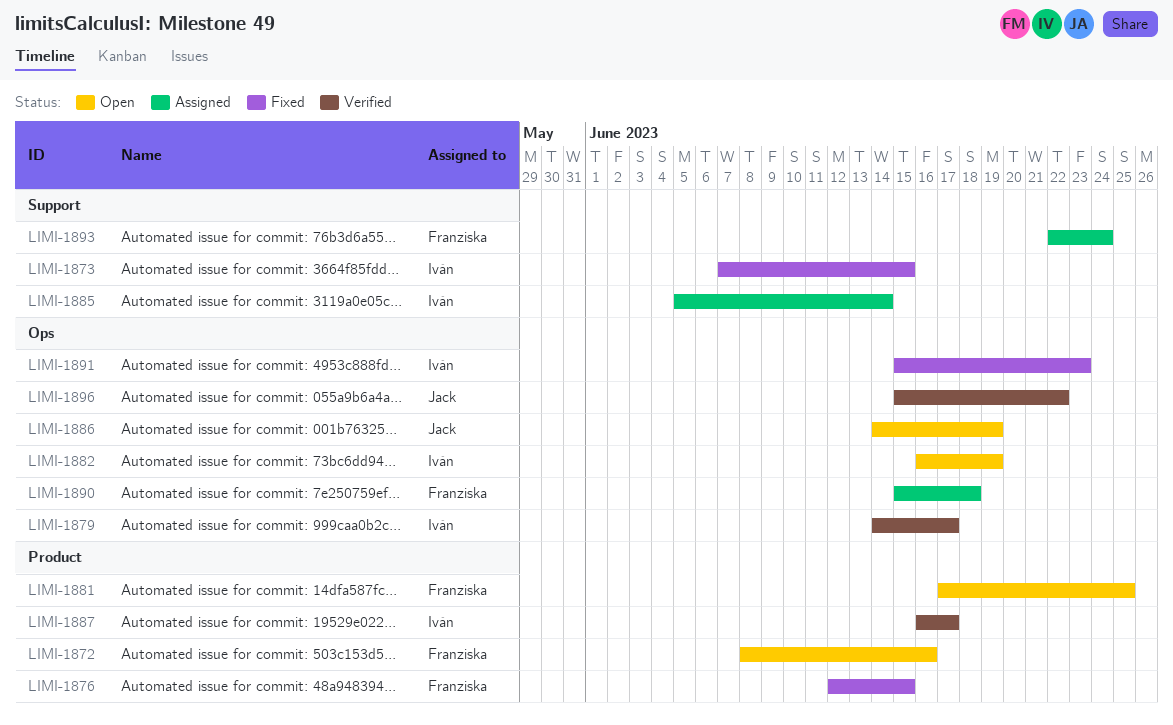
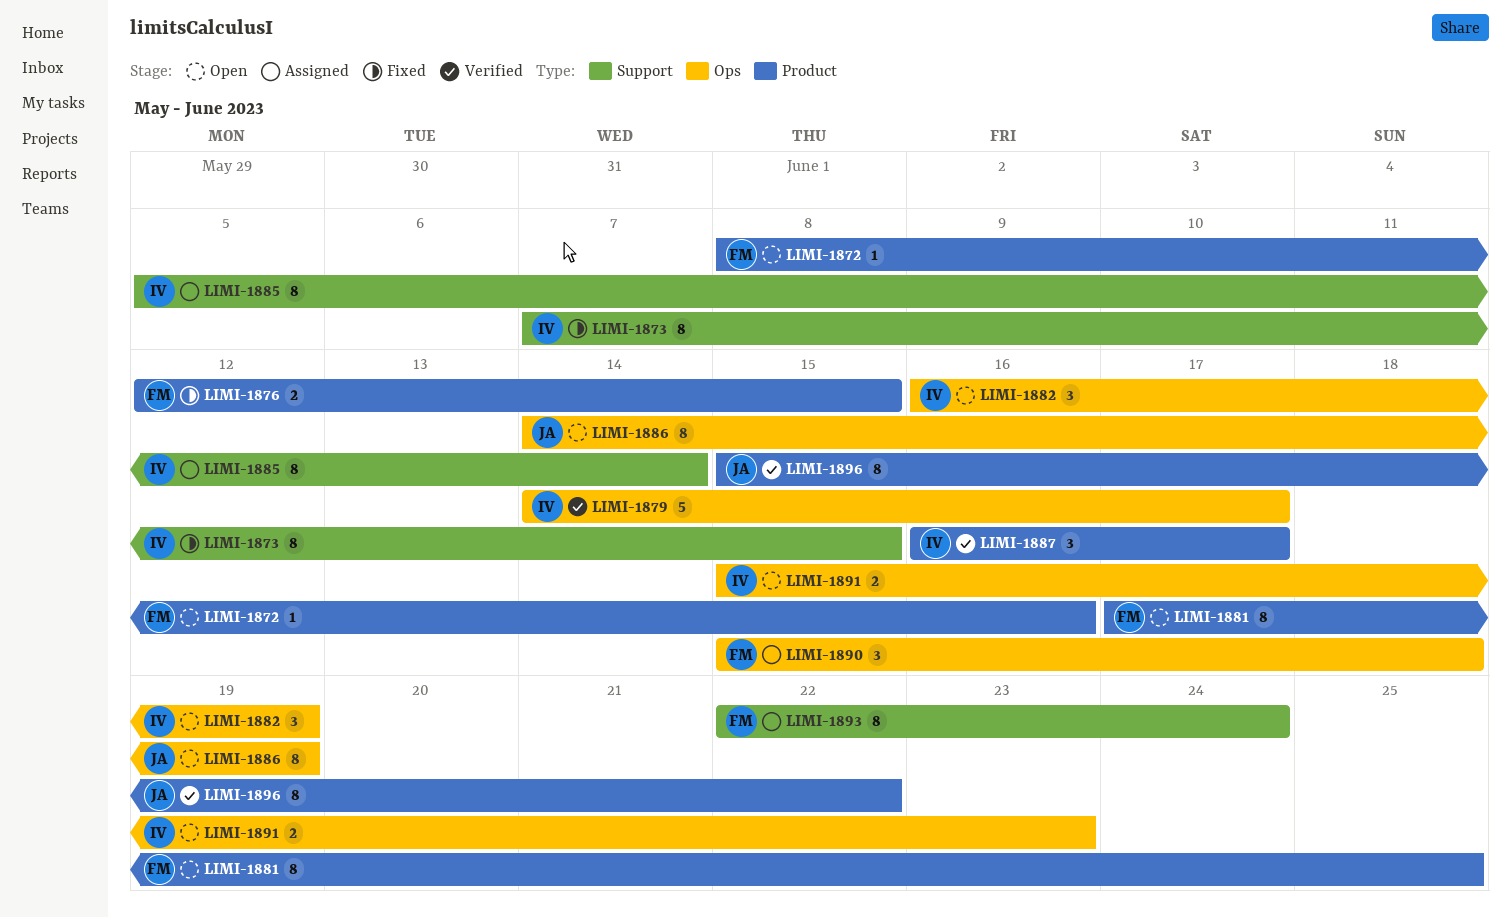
LIMI-1891, status: Fixed -> Open
LIMI-1896, label: Ops -> Product

